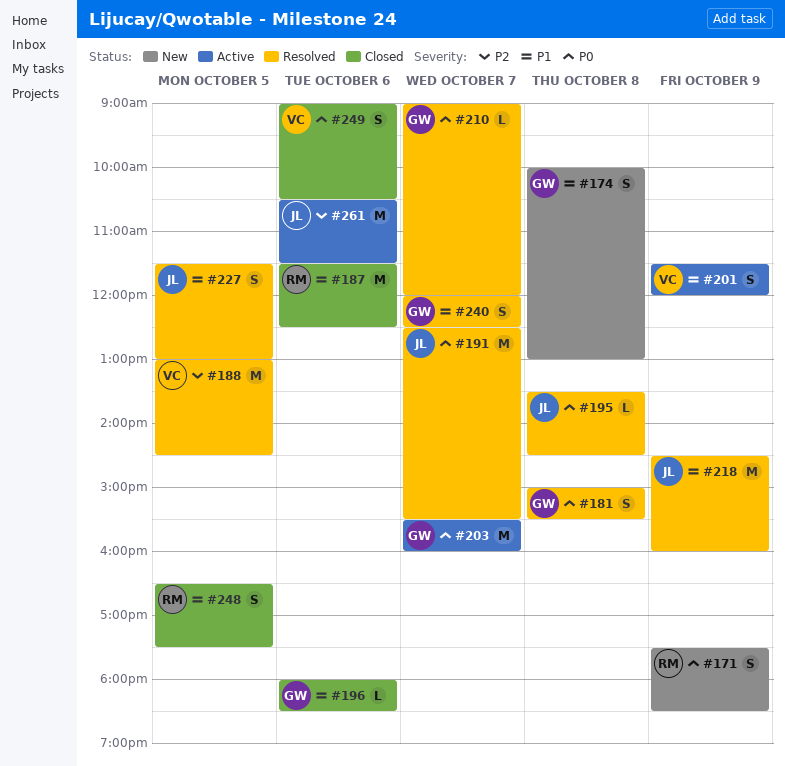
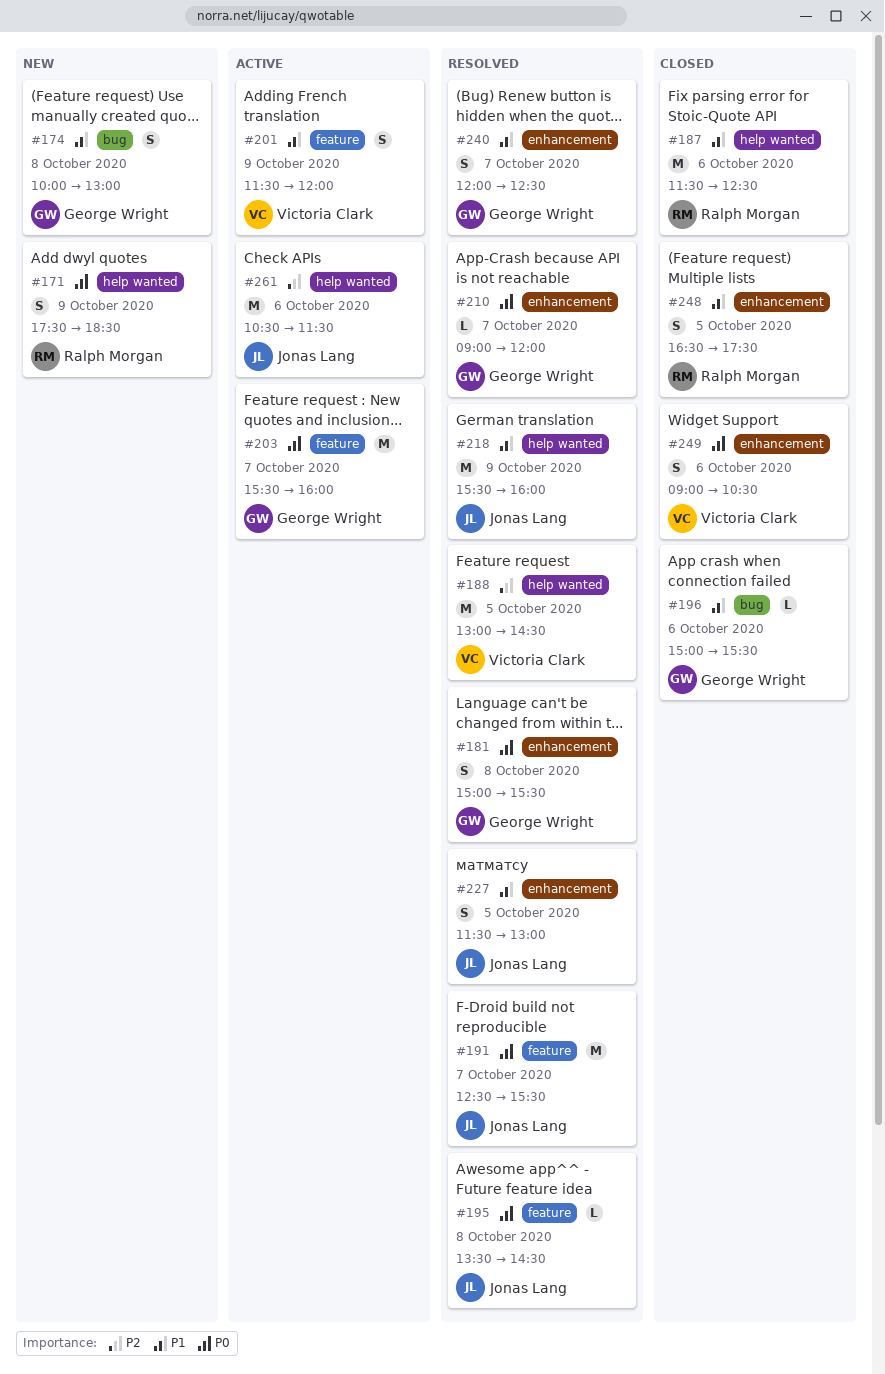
#196, begins: 18:00 -> 15:00
#196, ends: 18:30 -> 15:30
#218, begins: 14:30 -> 15:30

